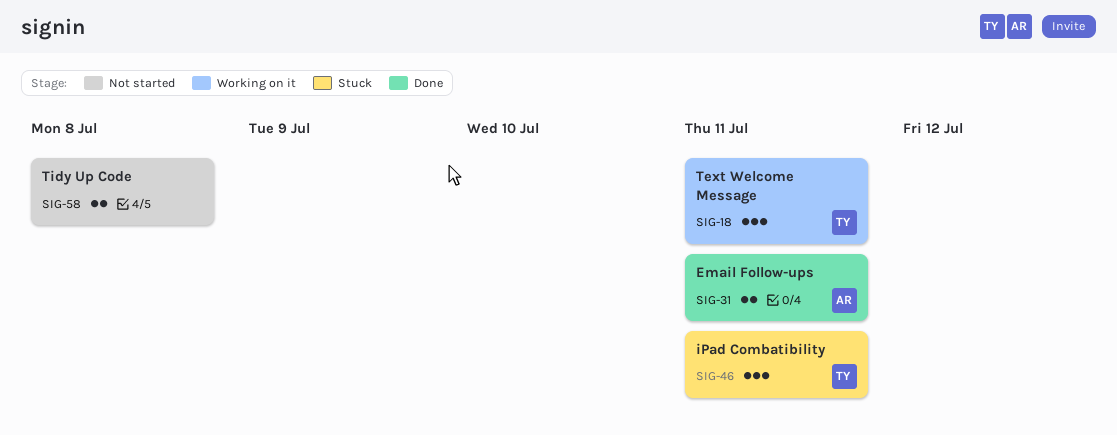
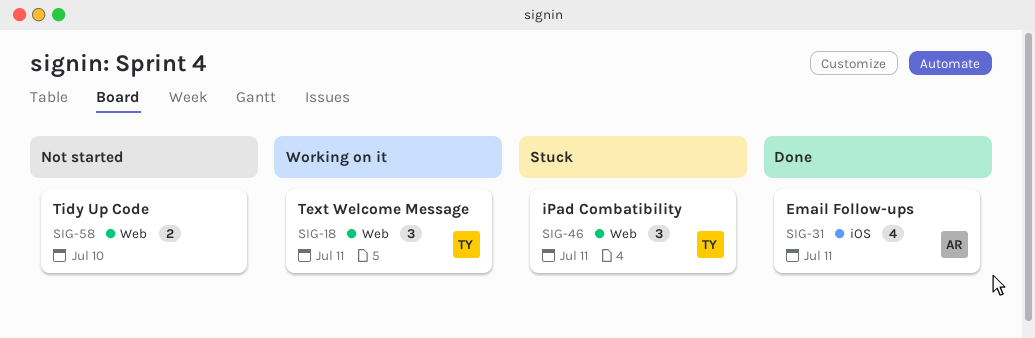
SIG-31, estimate: 2 -> 4
SIG-58, due: Jul 8 -> Jul 10

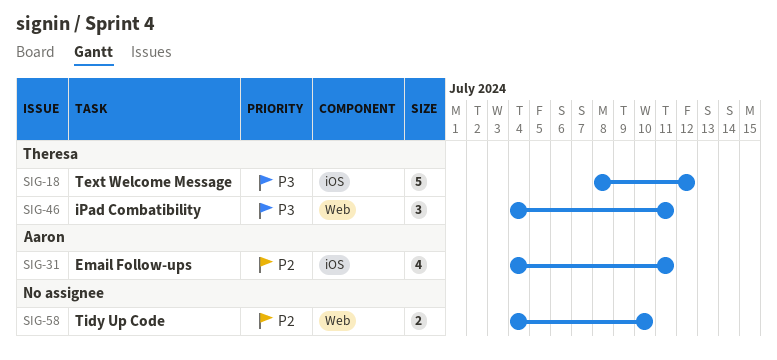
SIG-18, label: Web -> iOS
SIG-18, estimate: 3 -> 5
SIG-18, due: Jul 11 -> Jul 12

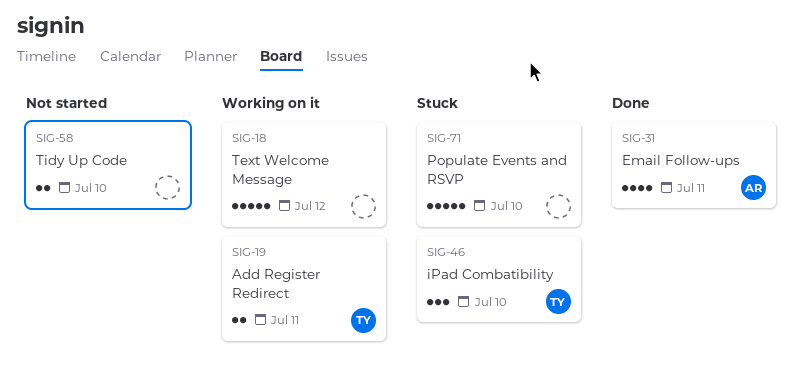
SIG-18, owner: Theresa -> none
SIG-19: none -> present
SIG-46, due: Jul 11 -> Jul 10
SIG-71: none -> present

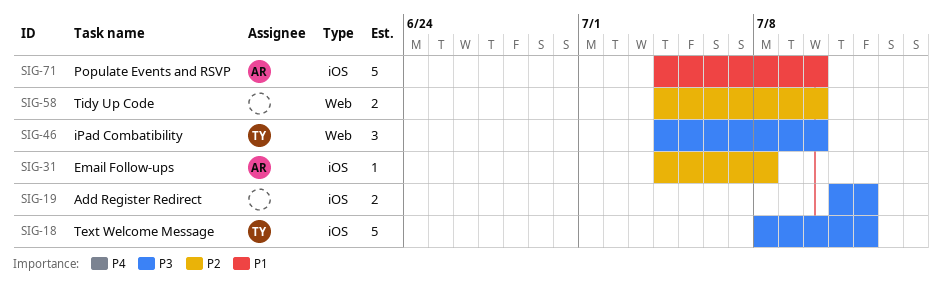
SIG-18, owner: none -> TY
SIG-19, owner: TY -> none
SIG-19, due: Jul 11 -> Jul 12
SIG-31, estimate: 4 -> 1
SIG-31, due: Jul 11 -> Jul 8
SIG-71, owner: none -> AR

